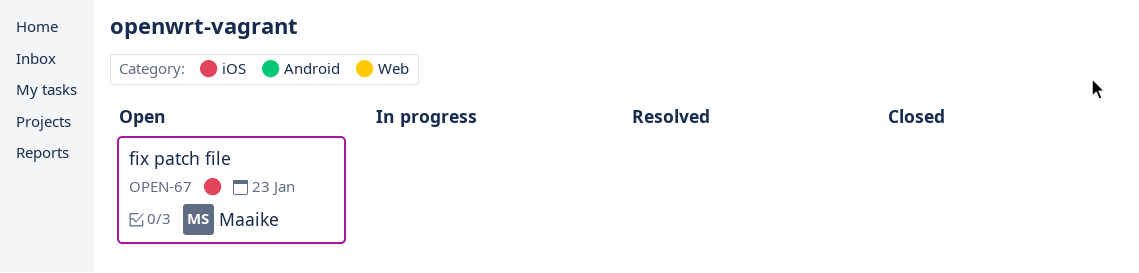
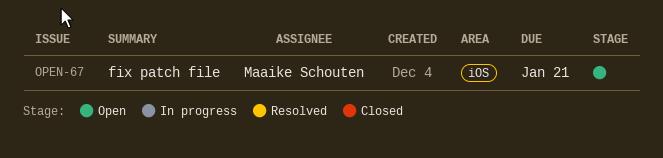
OPEN-67, due: Jan 23 -> Jan 21

